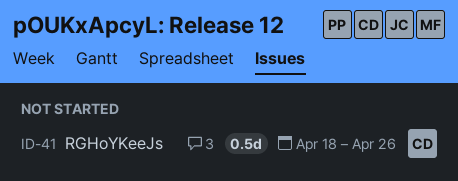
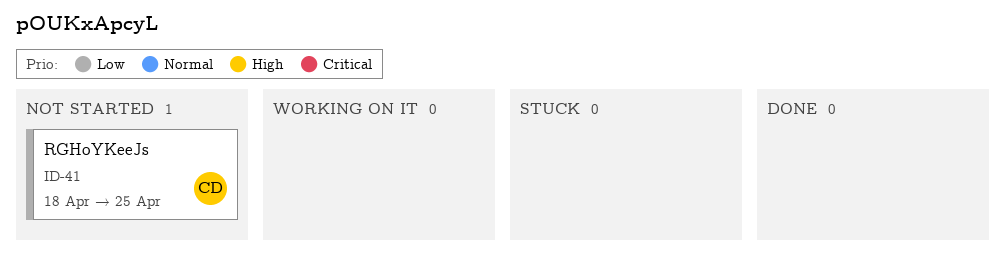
ID-41, due: Apr 26 -> Apr 25

